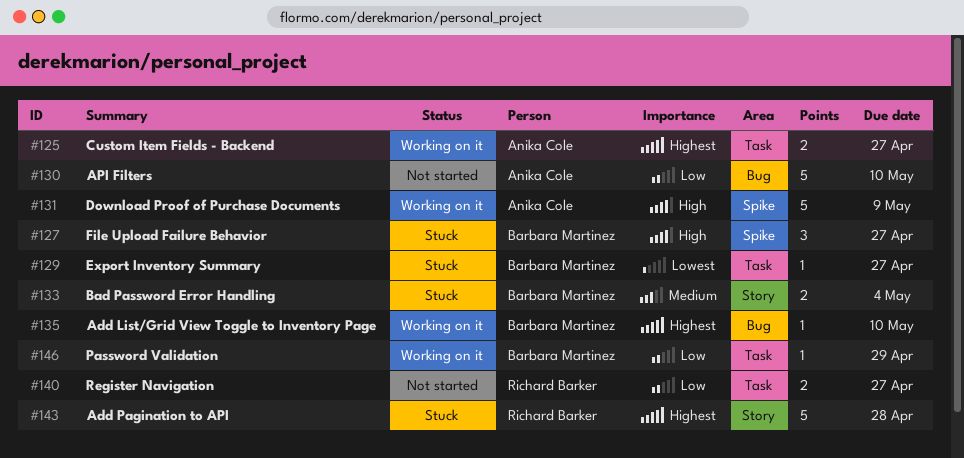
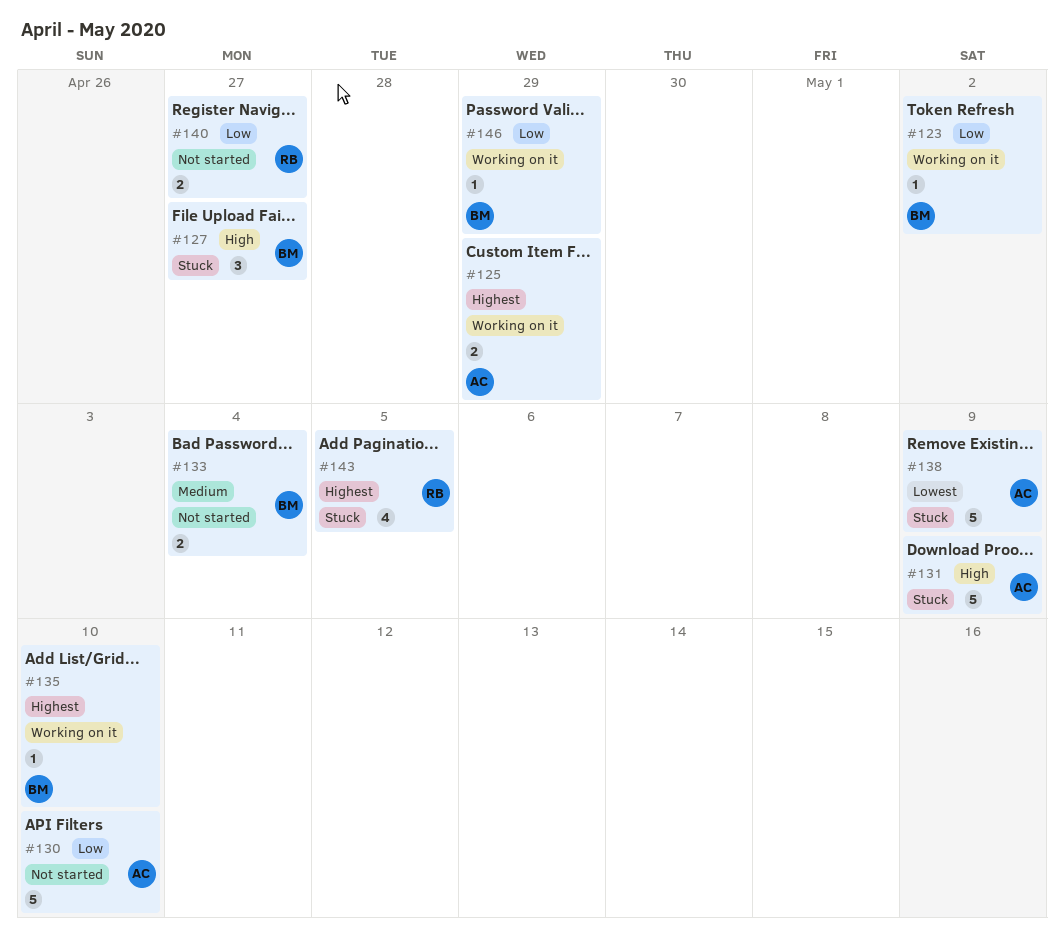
#123: none -> present
#125, due: Apr 27 -> Apr 29
#129: present -> none
#131, status: Working on it -> Stuck
#133, status: Stuck -> Not started
#138: none -> present
#143, estimate: 5 -> 4
#143, due: Apr 28 -> May 5

